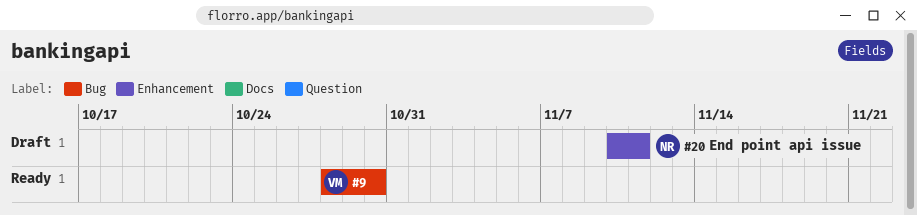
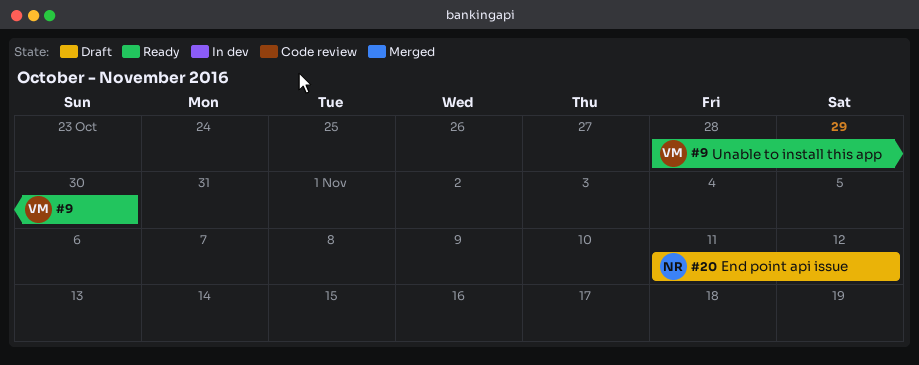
#20, start: Nov 10 -> Nov 11
#20, due: Nov 11 -> Nov 12

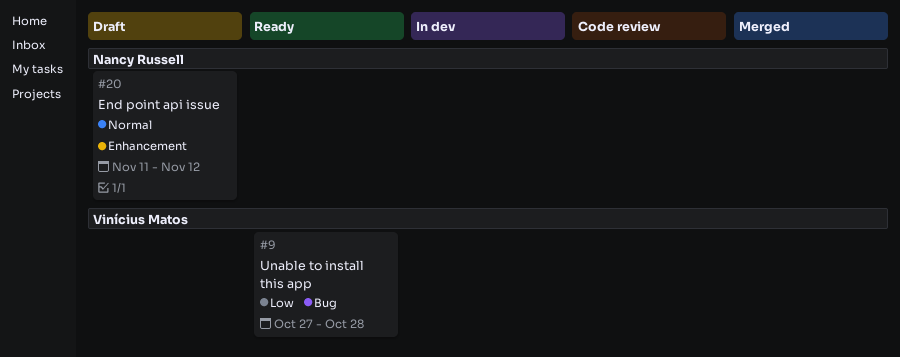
#9, start: Oct 28 -> Oct 27
#9, due: Oct 30 -> Oct 28

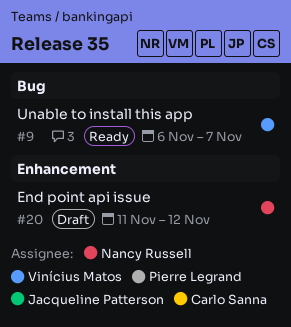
#9, start: Oct 27 -> Nov 6
#9, due: Oct 28 -> Nov 7

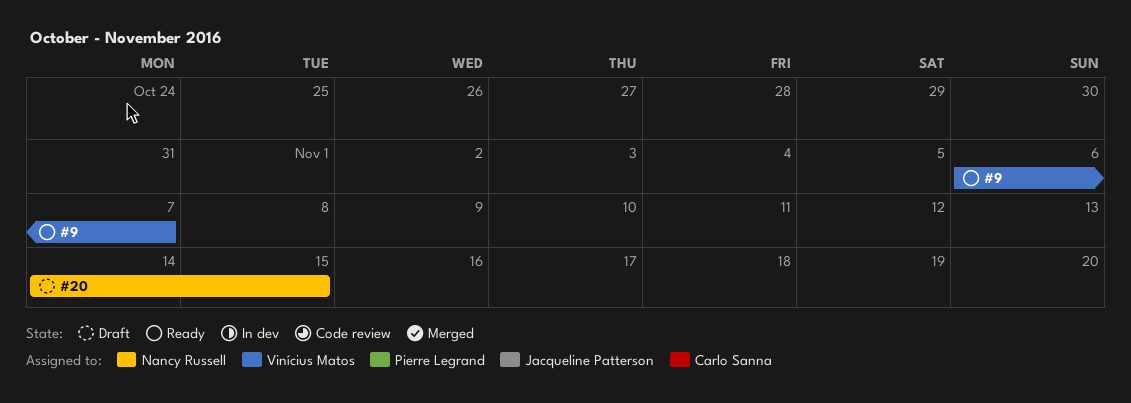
#20, start: Nov 11 -> Nov 14
#20, due: Nov 12 -> Nov 15

